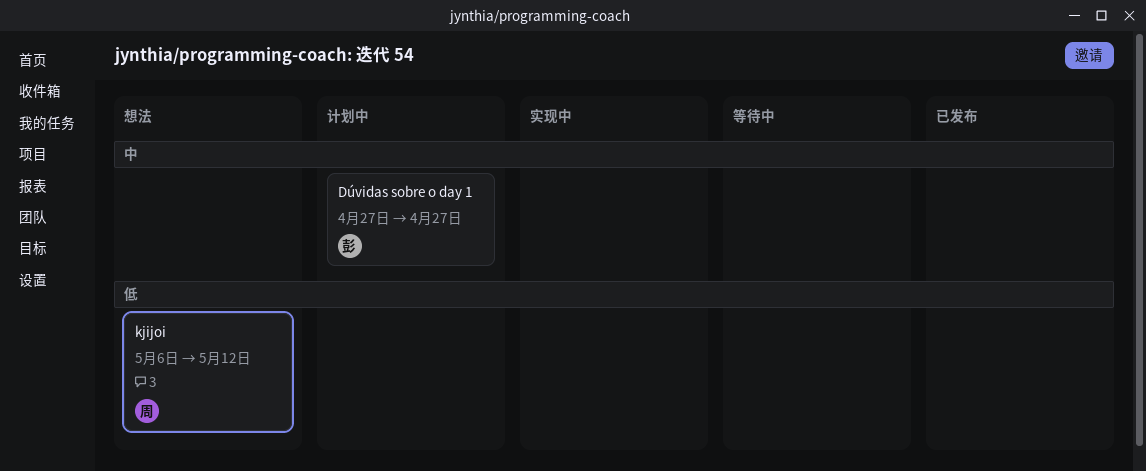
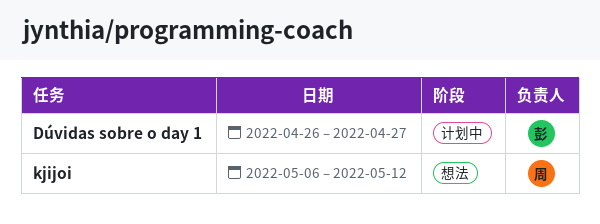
Dúvidas sobre o day 1, start: Apr 27 -> Apr 26

